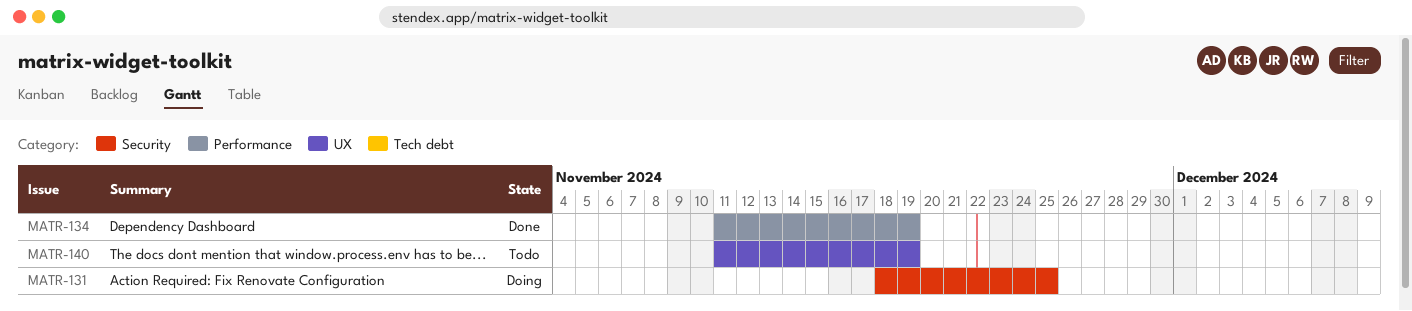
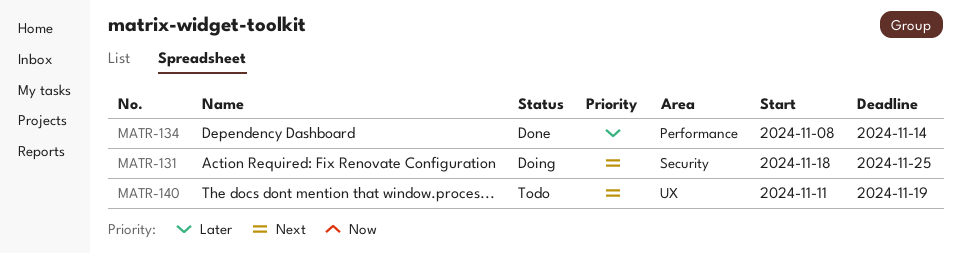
MATR-134, start: Nov 11 -> Nov 8
MATR-134, due: Nov 19 -> Nov 14

